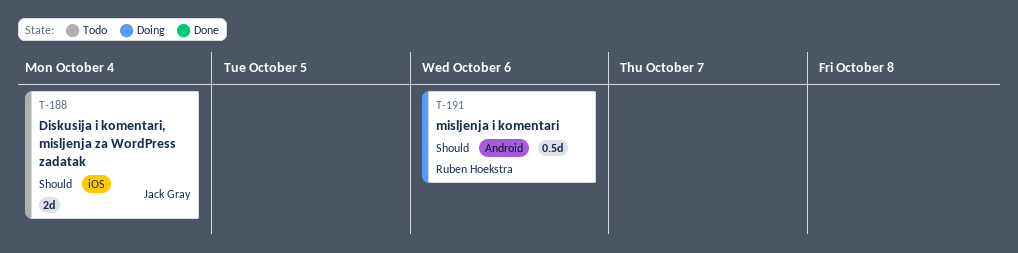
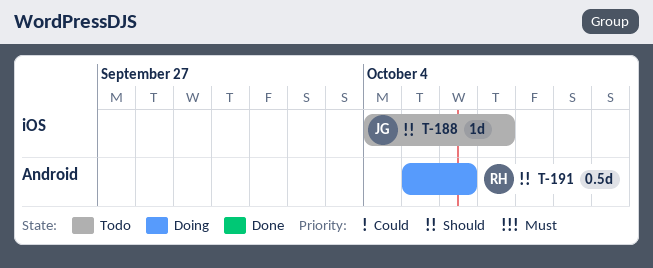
T-188, estimate: 2d -> 1d
T-188, due: Oct 4 -> Oct 7

